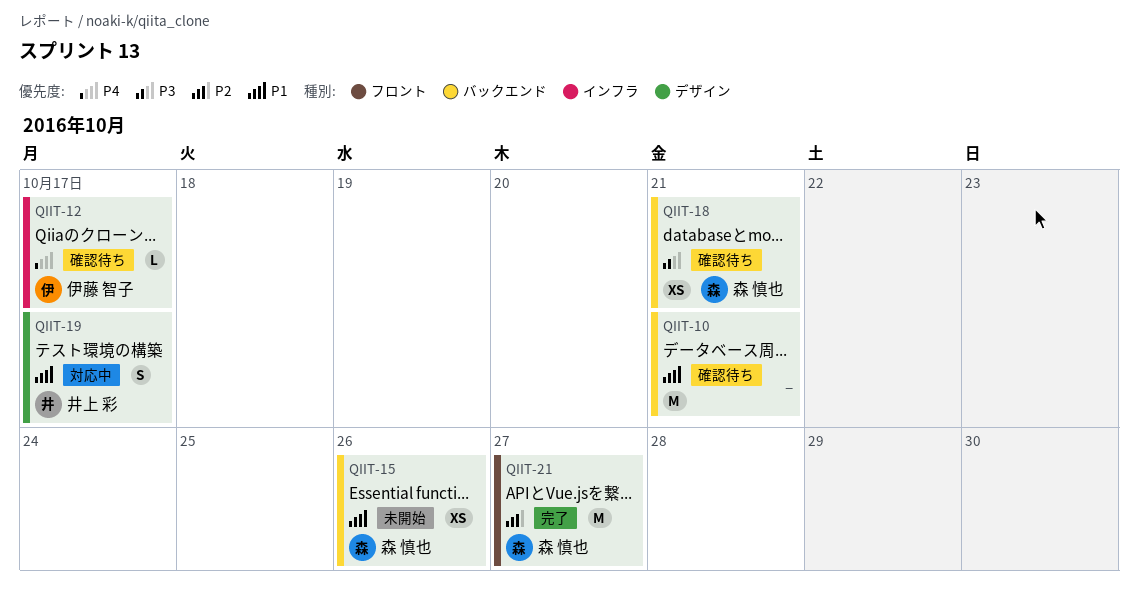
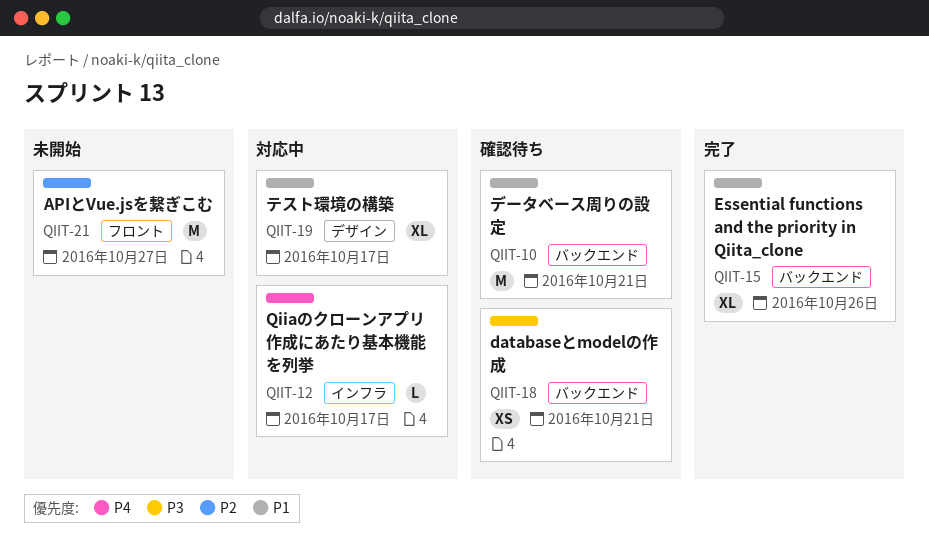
QIIT-12, status: 確認待ち -> 対応中
QIIT-15, status: 未開始 -> 完了
QIIT-15, estimate: XS -> XL
QIIT-19, estimate: S -> XL
QIIT-21, status: 完了 -> 未開始

